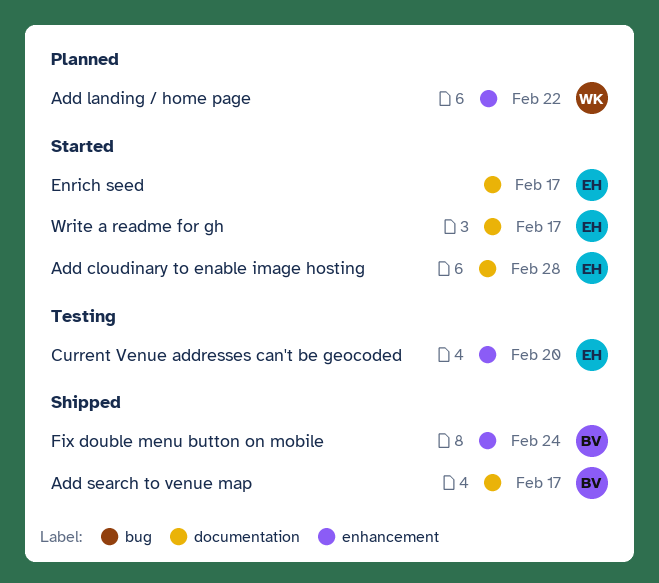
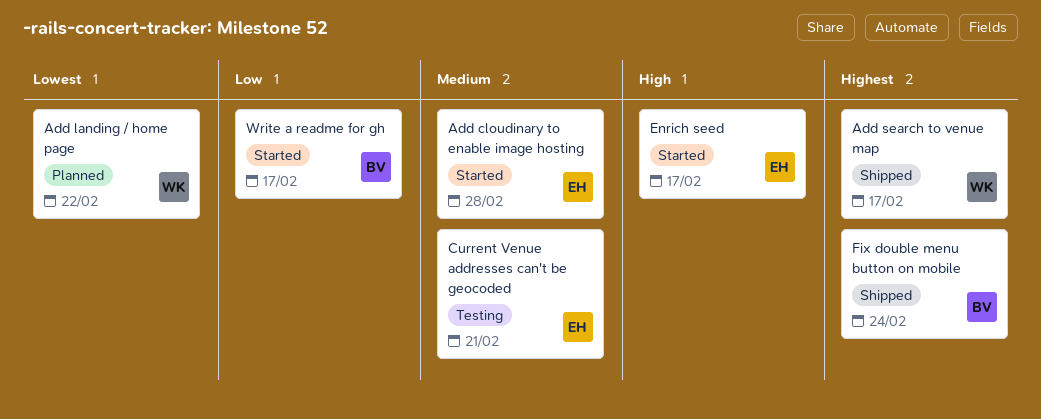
Add search to venue map, owner: BV -> WK
Current Venue addresses can't be geocoded, due: Feb 20 -> Feb 21
Write a readme for gh, owner: EH -> BV

